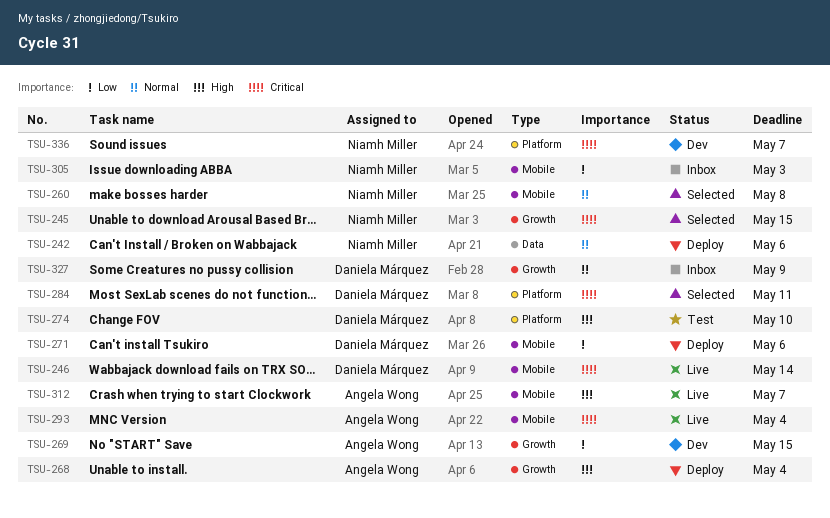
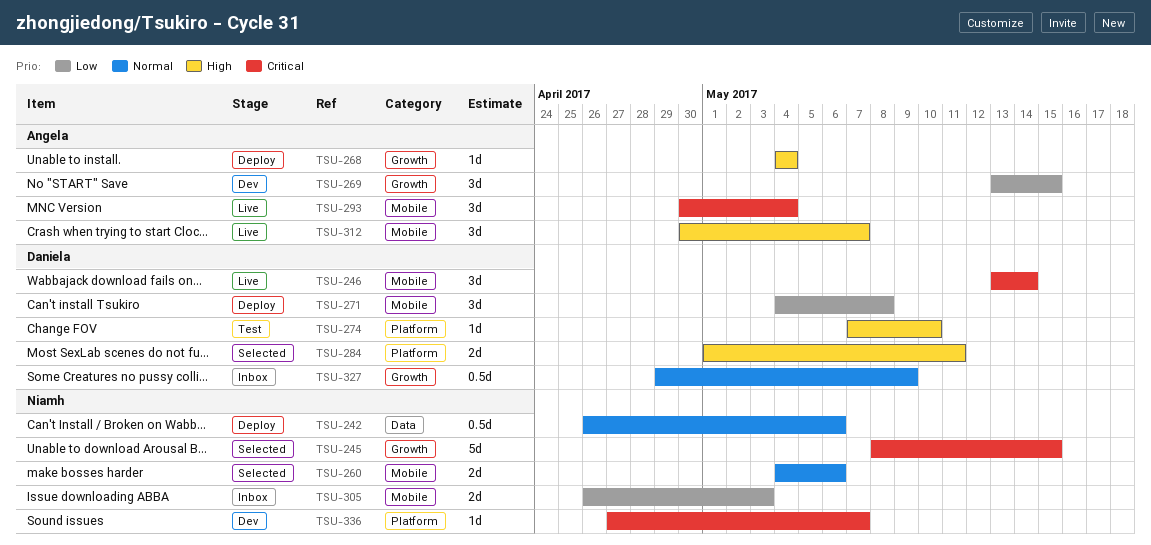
TSU-260, due: May 8 -> May 6
TSU-271, due: May 6 -> May 8
TSU-284, priority: Critical -> High

